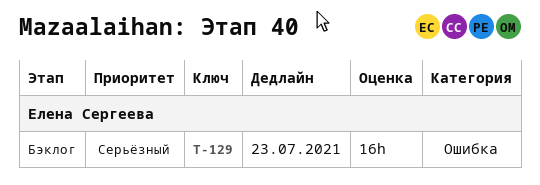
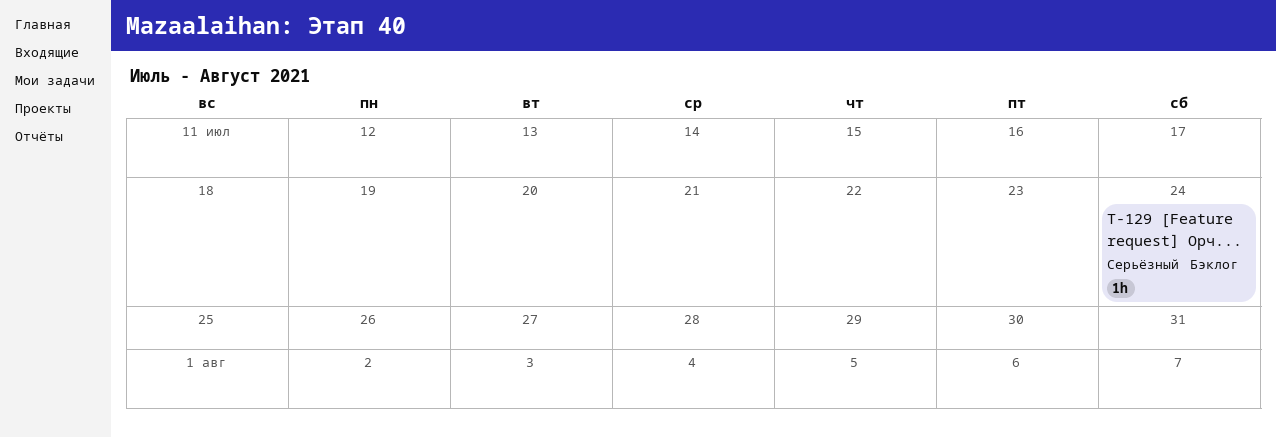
T-129, estimate: 16h -> 1h
T-129, due: Jul 23 -> Jul 24

